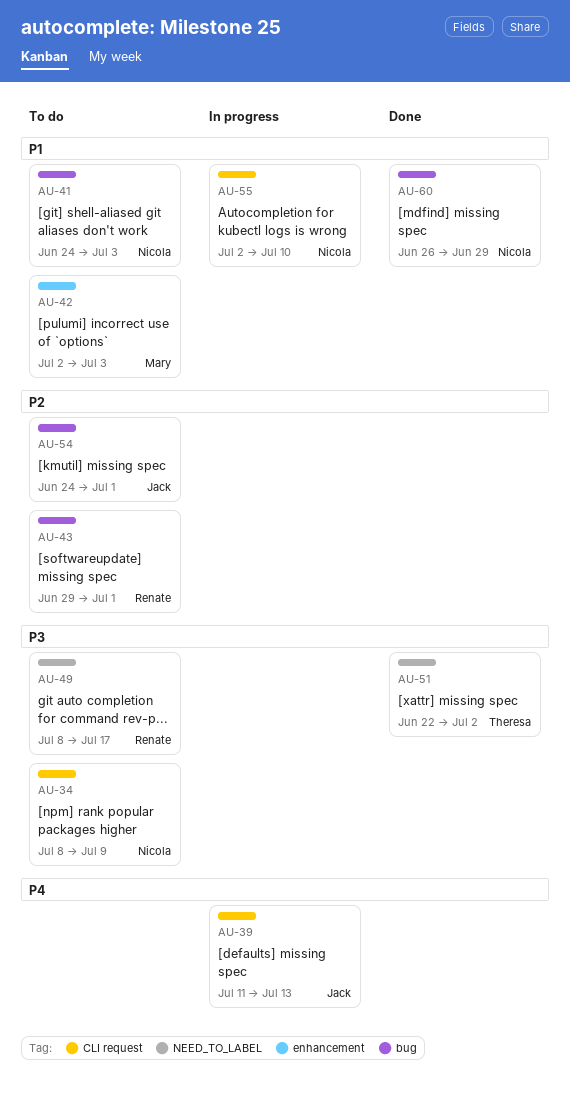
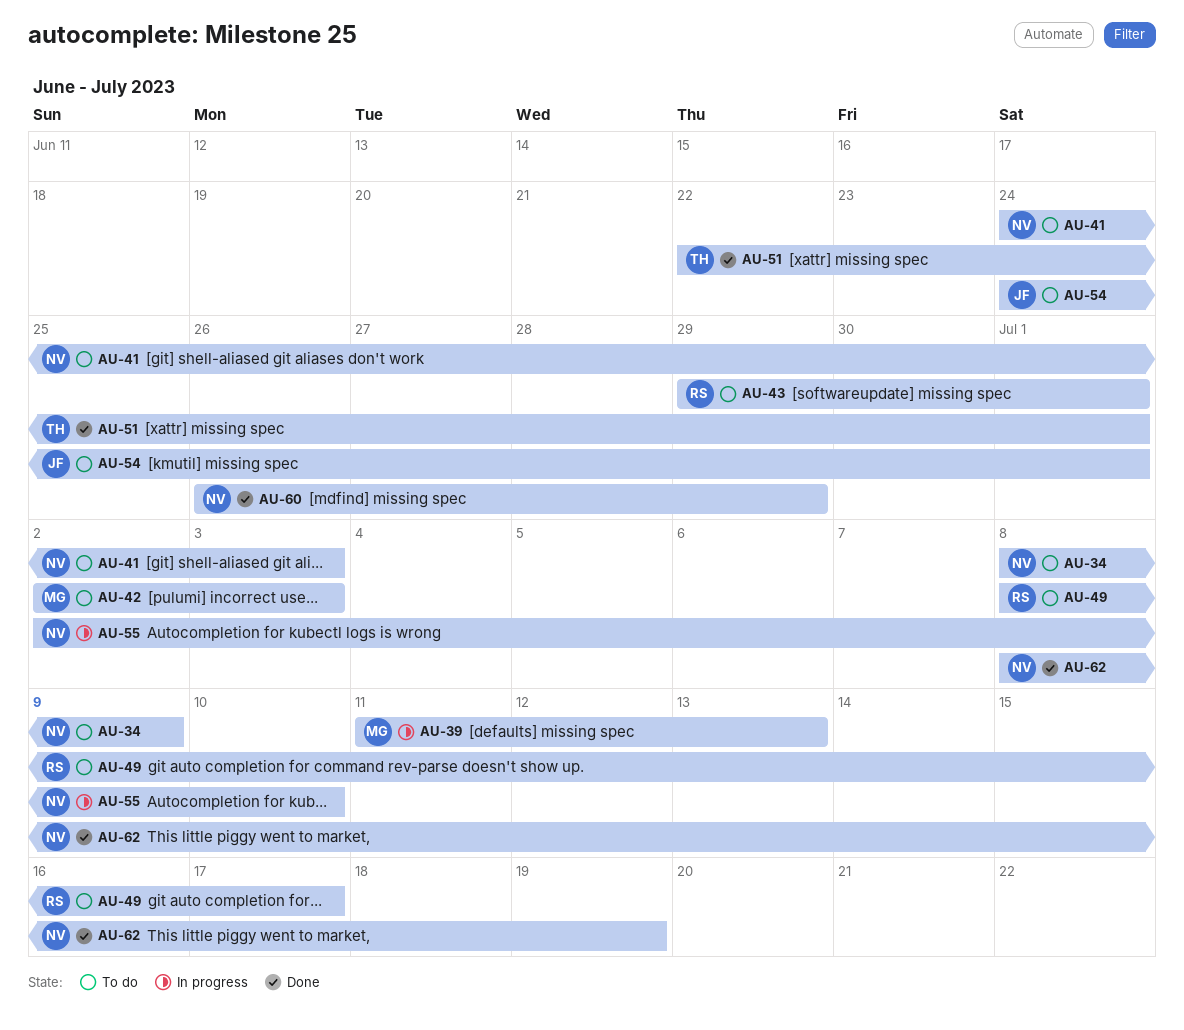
AU-39, owner: Jack -> Mary
AU-51, due: Jul 2 -> Jul 1
AU-62: none -> present

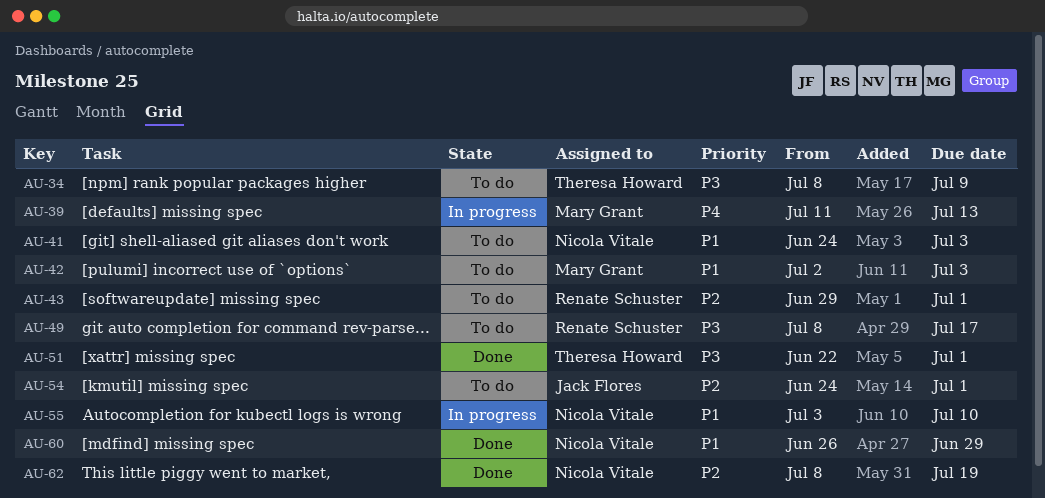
AU-34, owner: Nicola Vitale -> Theresa Howard
AU-55, start: Jul 2 -> Jul 3

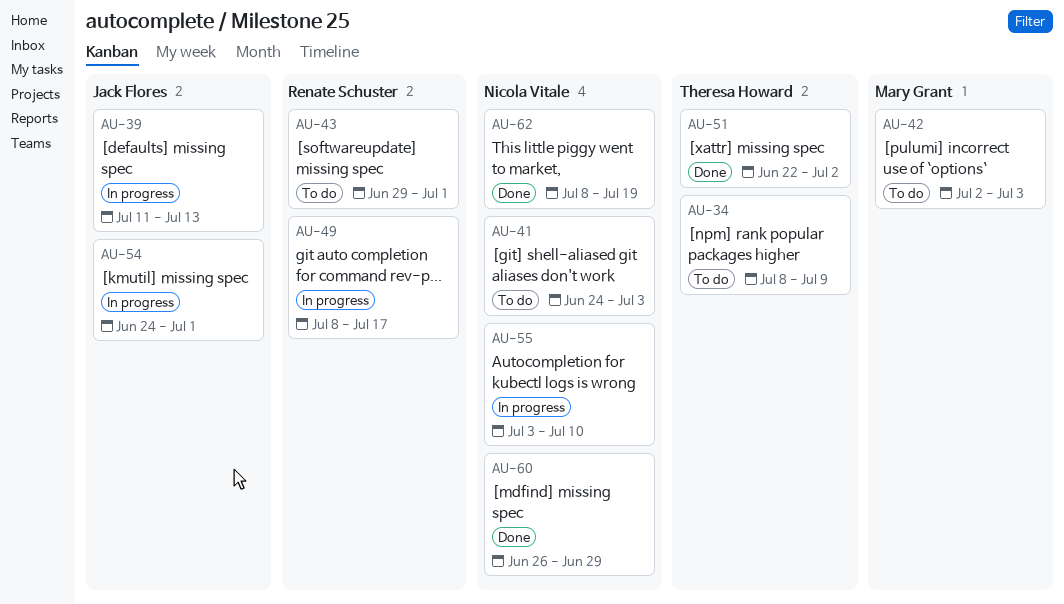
AU-39, owner: Mary Grant -> Jack Flores
AU-49, status: To do -> In progress
AU-51, due: Jul 1 -> Jul 2
AU-54, status: To do -> In progress

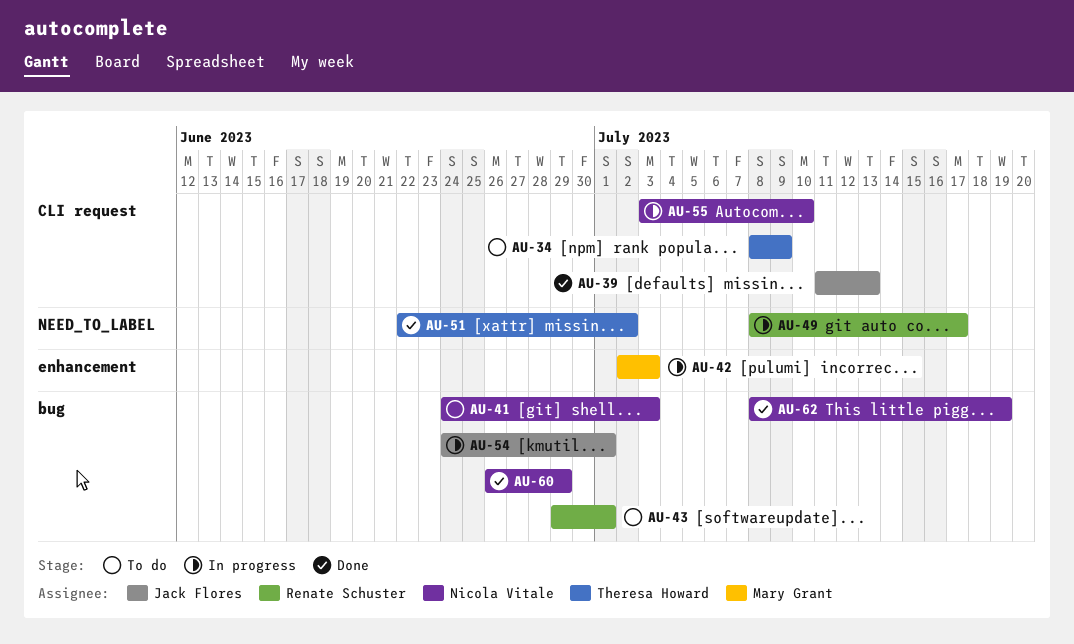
AU-39, status: In progress -> Done
AU-42, status: To do -> In progress

